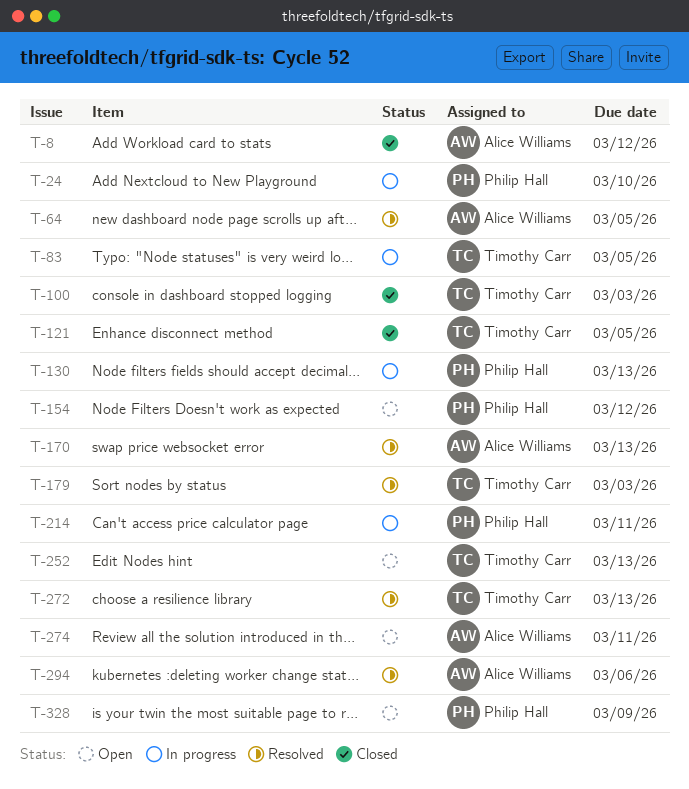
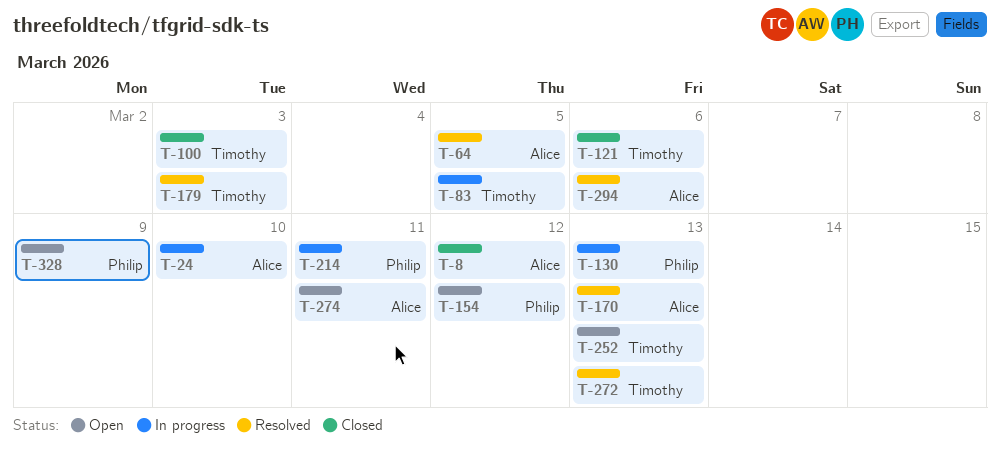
T-24, owner: Philip Hall -> Alice Williams
T-121, due: Mar 5 -> Mar 6

